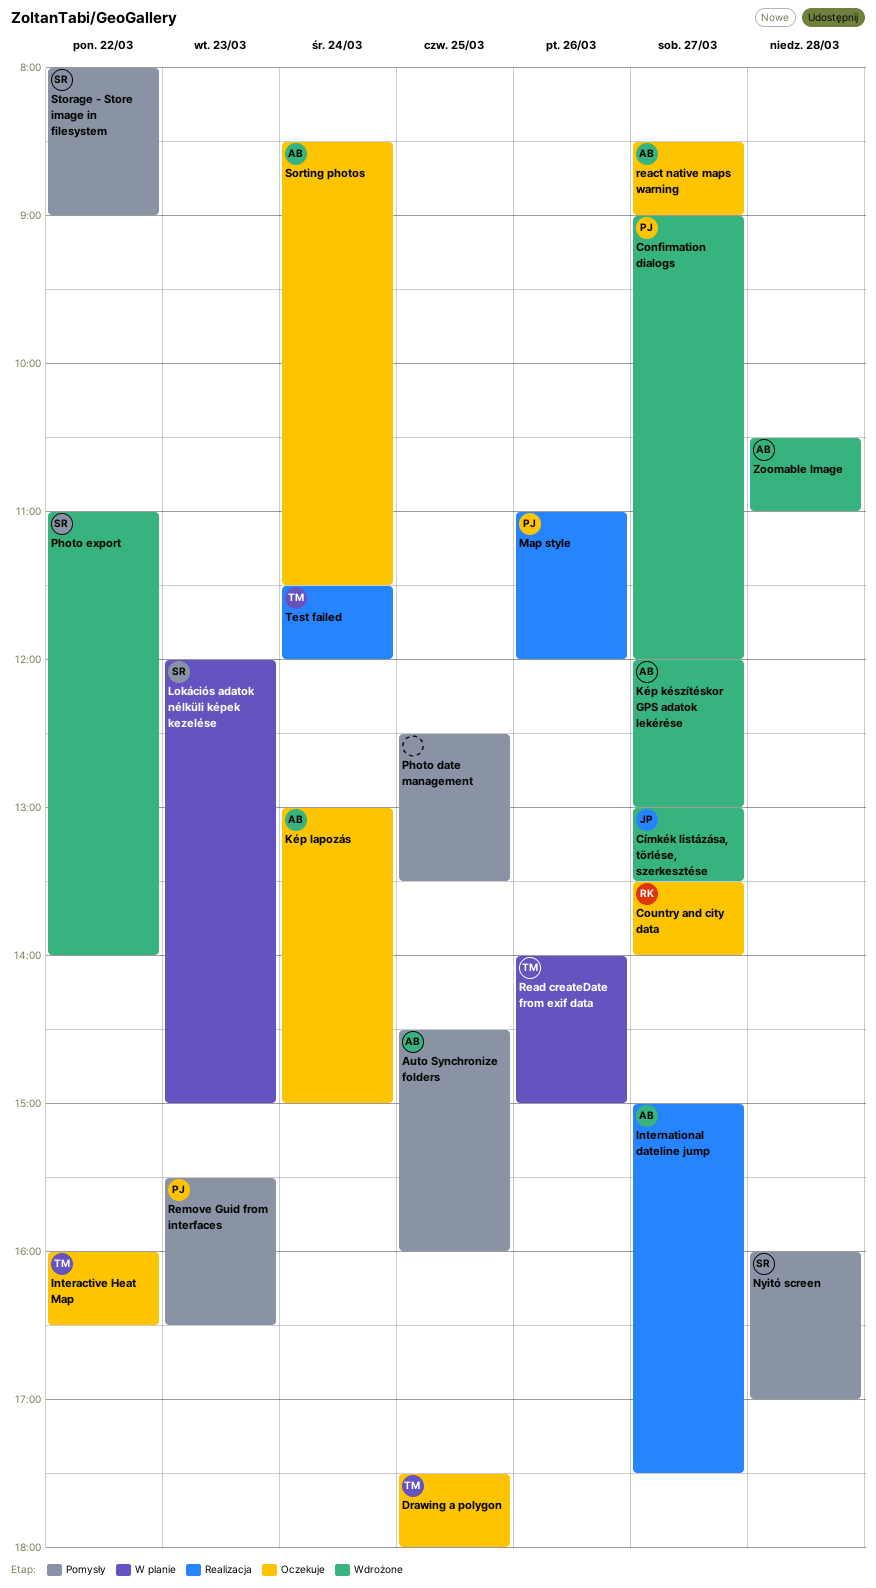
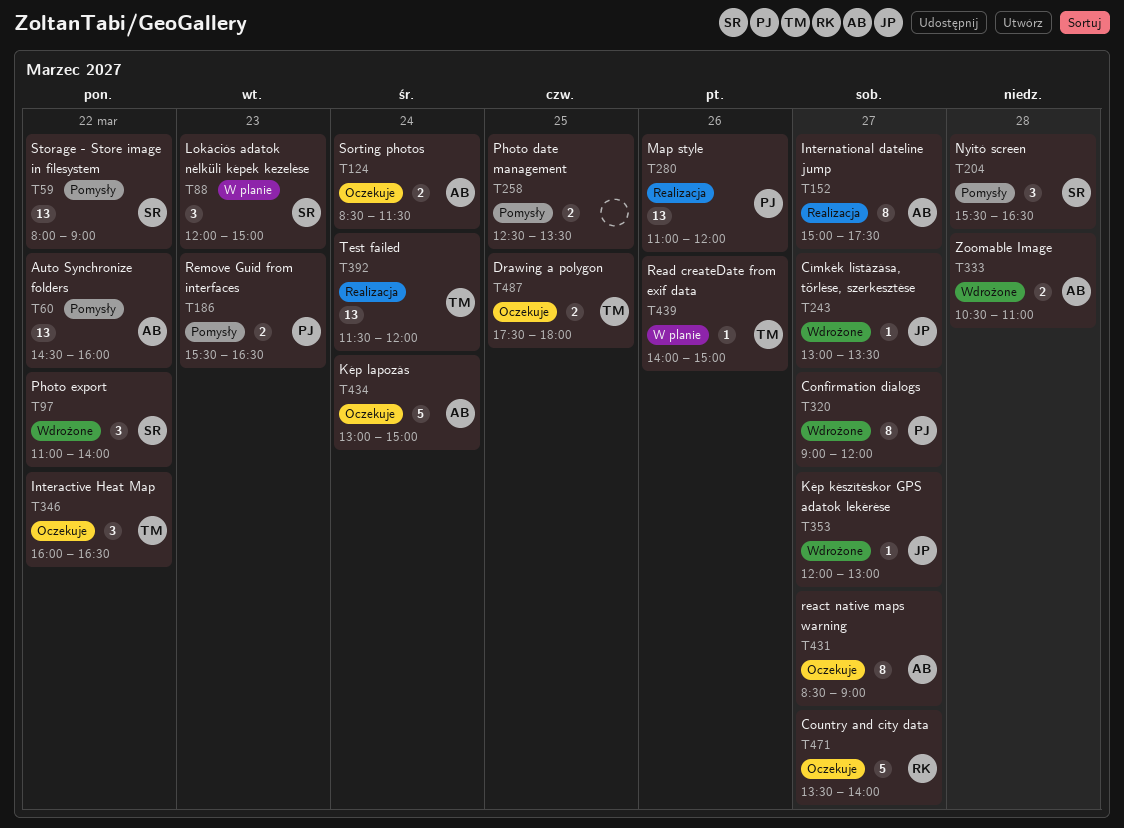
Auto Synchronize folders, day: Mar 25 -> Mar 22
Kép készítéskor GPS adatok lekérése, owner: AB -> JP
Nyitó screen, begins: 16:00 -> 15:30
Nyitó screen, ends: 17:00 -> 16:30

